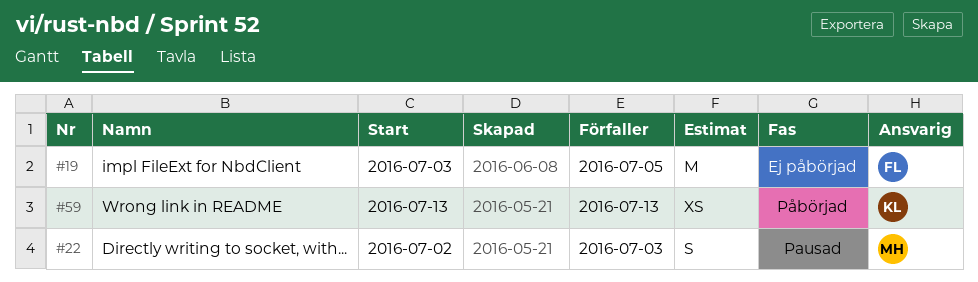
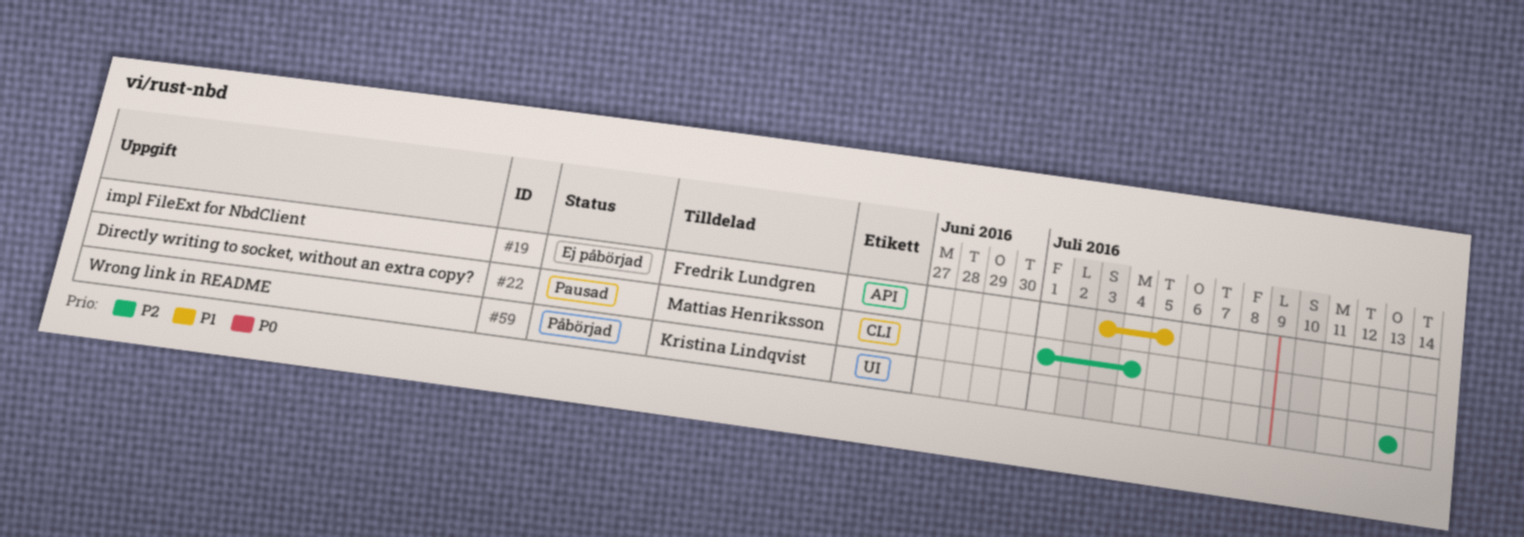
#22, start: Jul 2 -> Jul 1
#22, due: Jul 3 -> Jul 4

